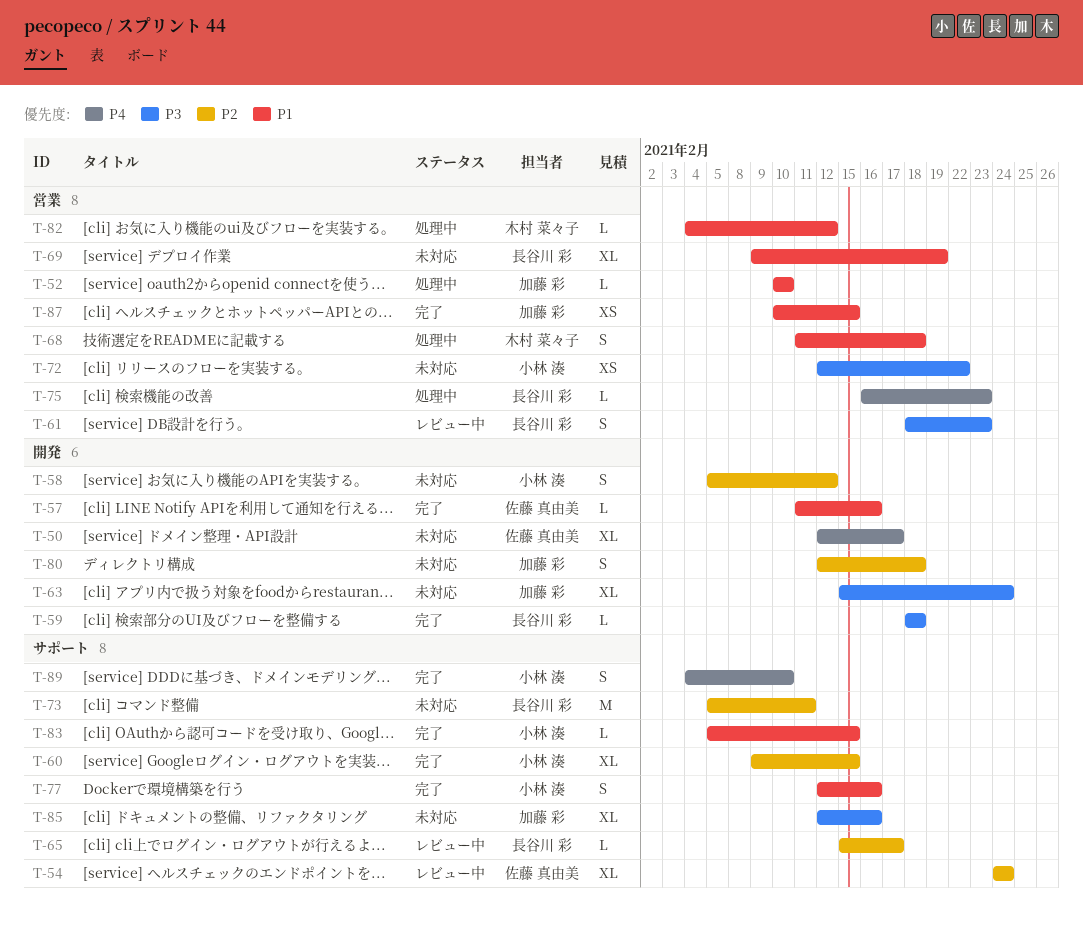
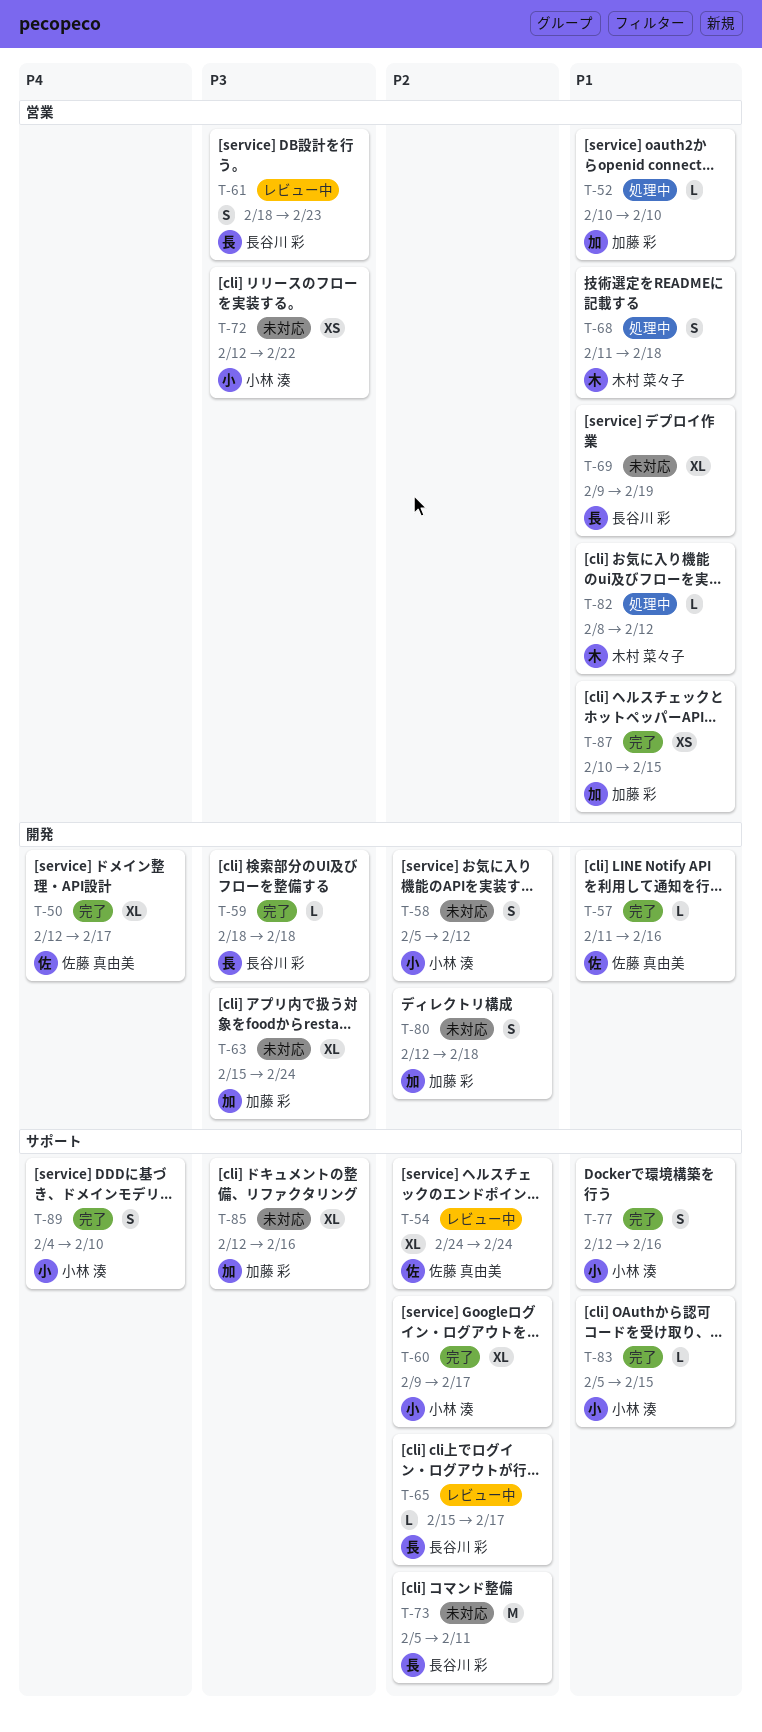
T-50, status: 未対応 -> 完了
T-60, due: Feb 15 -> Feb 17
T-75: present -> none
T-82, start: Feb 4 -> Feb 8

